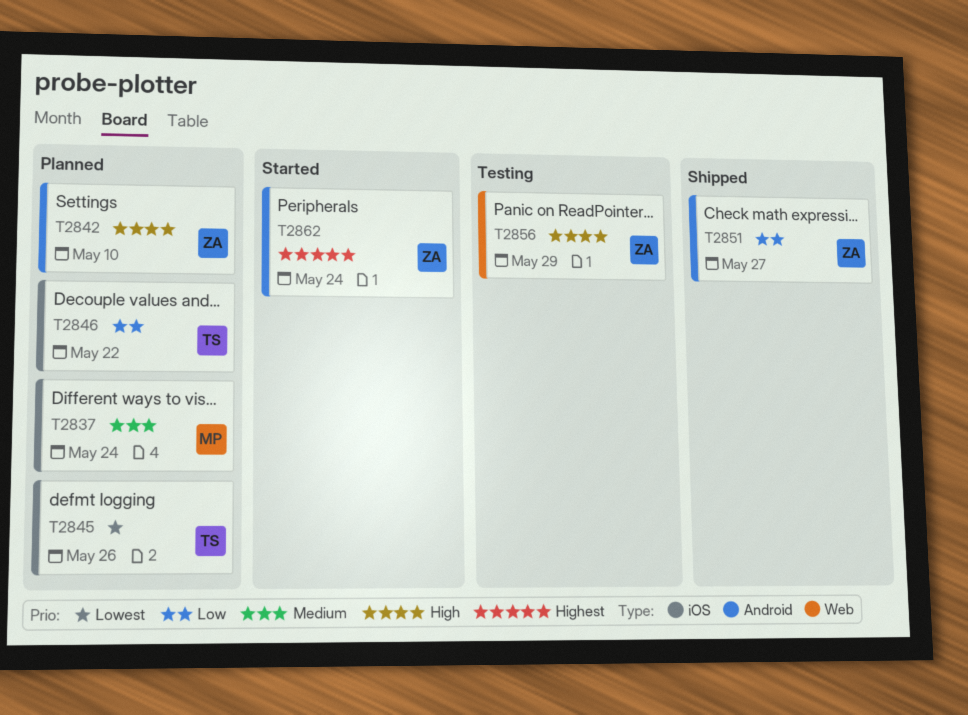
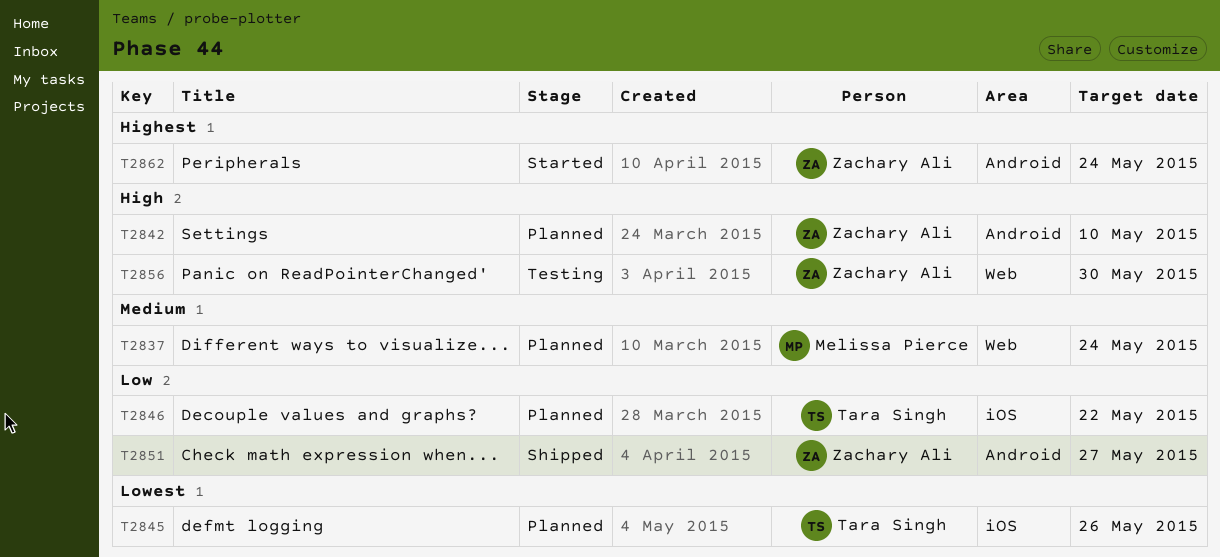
T2837, label: iOS -> Web
T2856, due: May 29 -> May 30

